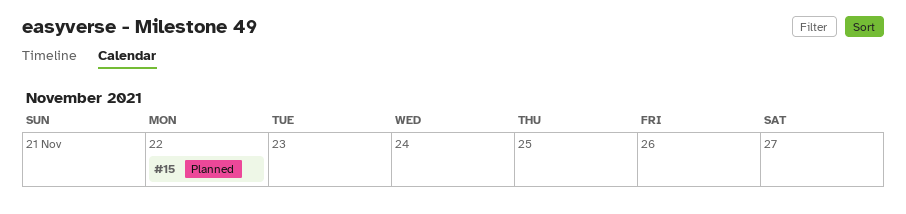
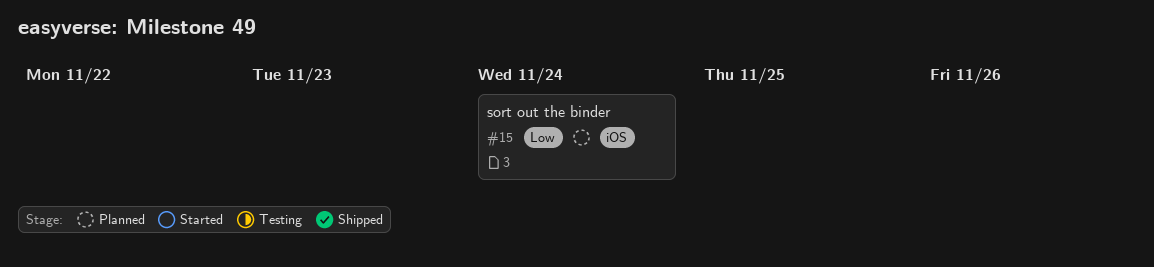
#15, due: Nov 22 -> Nov 24

